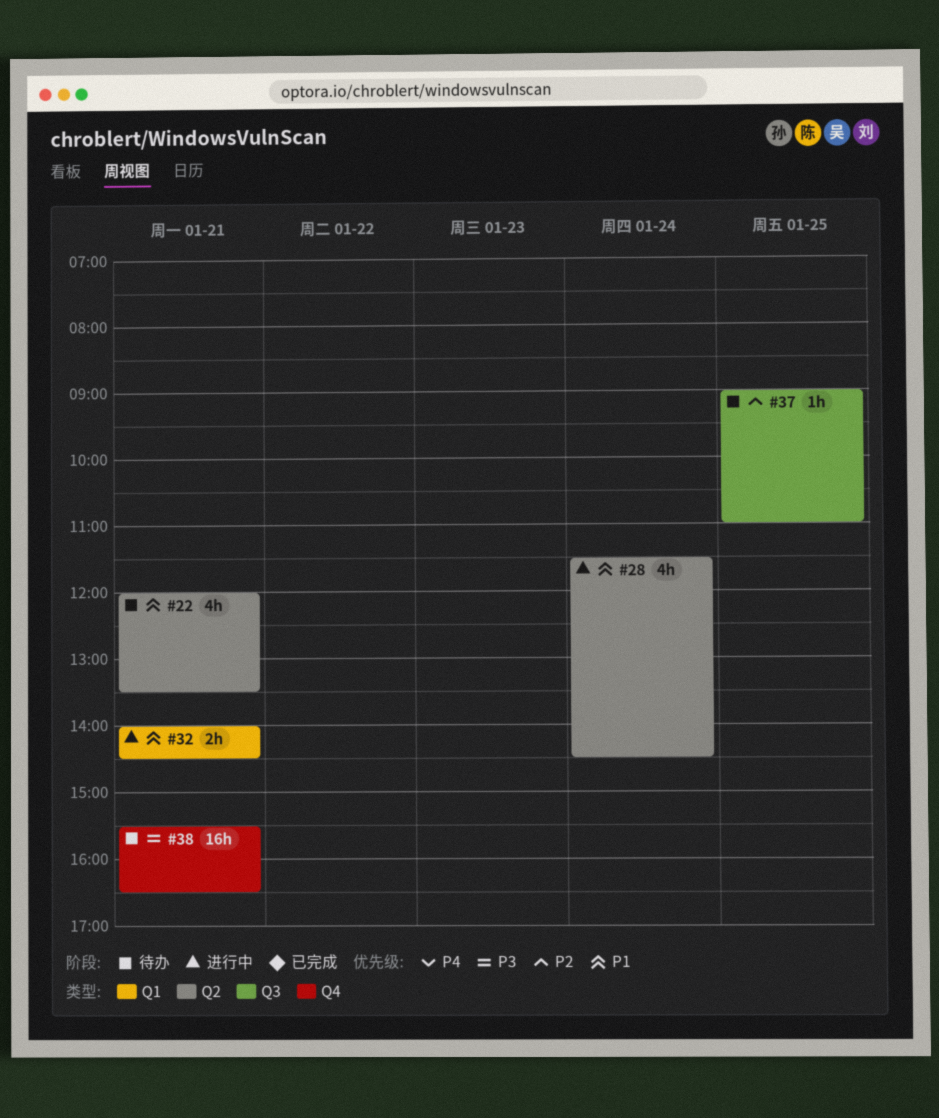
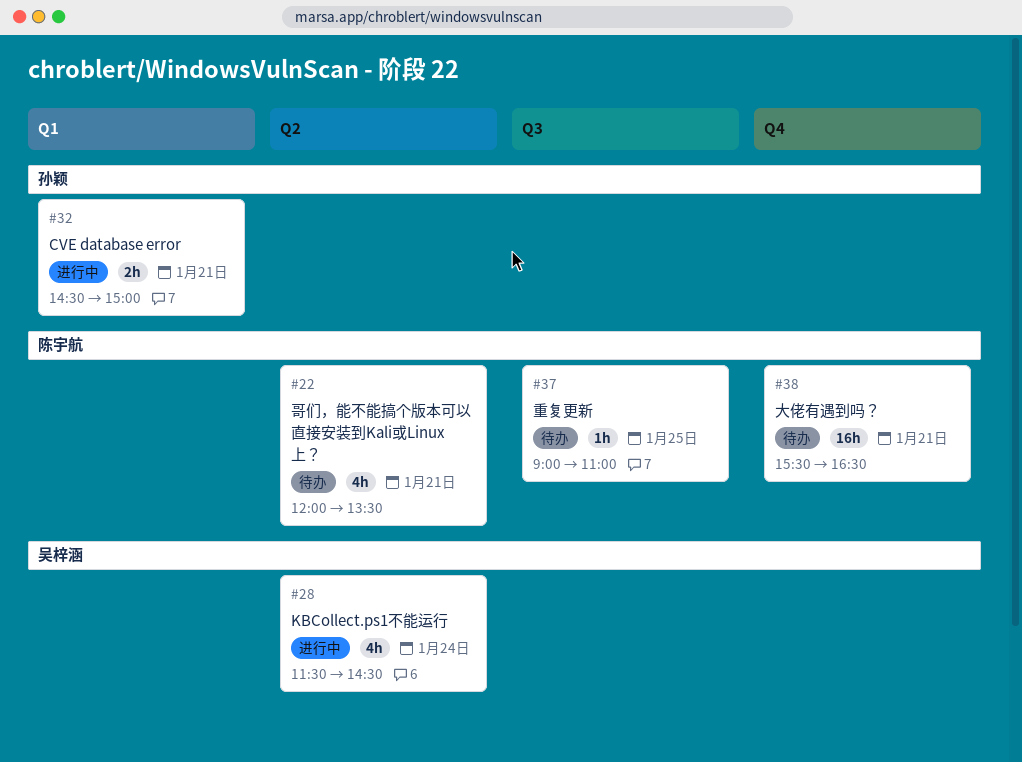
#32, begins: 14:00 -> 14:30
#32, ends: 14:30 -> 15:00

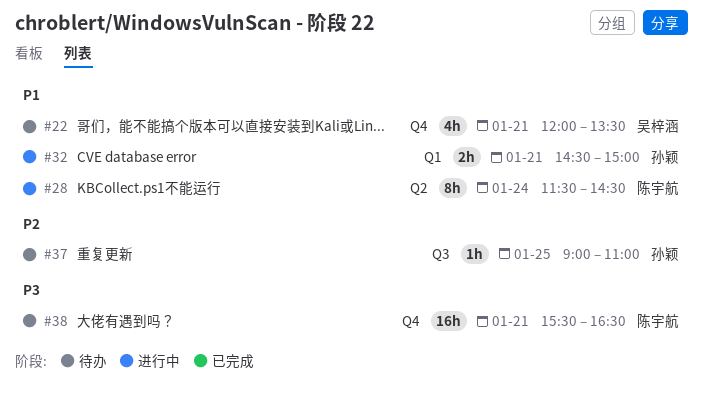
#22, owner: 陈宇航 -> 吴梓涵
#22, label: Q2 -> Q4
#28, owner: 吴梓涵 -> 陈宇航
#28, estimate: 4h -> 8h
#37, owner: 陈宇航 -> 孙颖

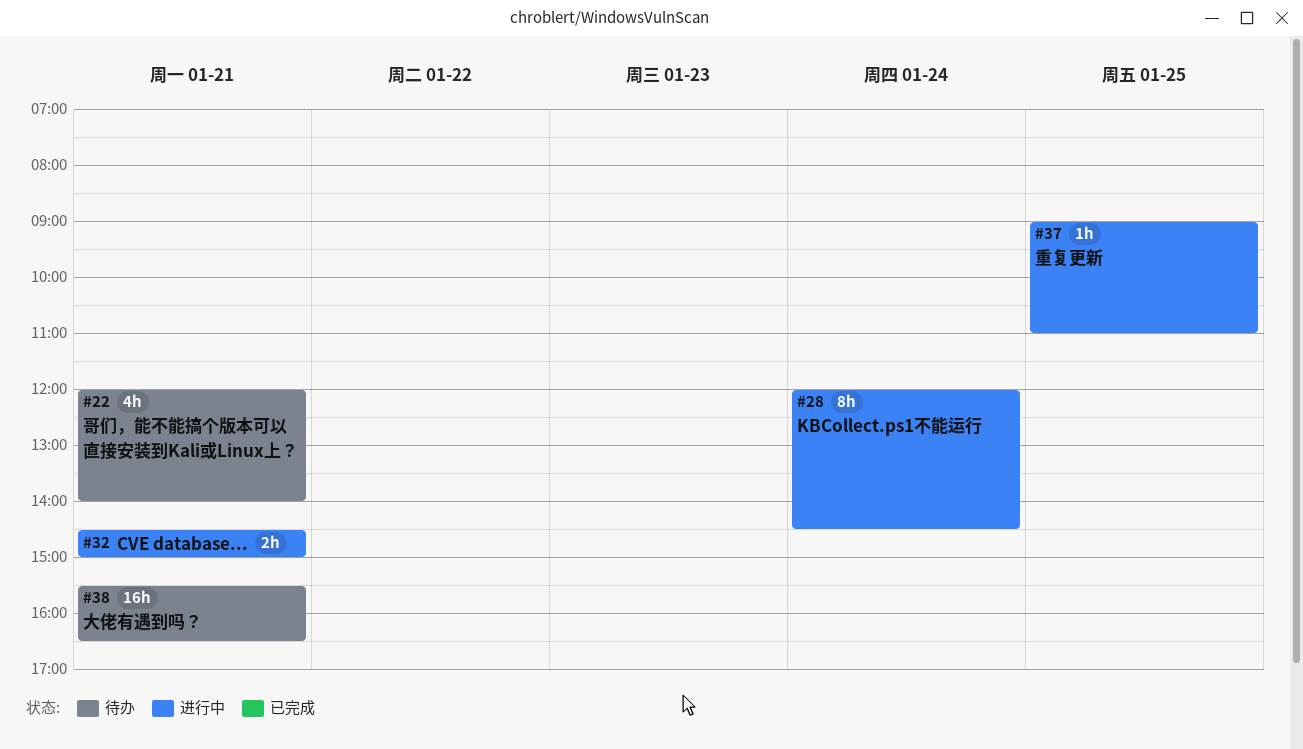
#22, ends: 13:30 -> 14:00
#28, begins: 11:30 -> 12:00
#37, status: 待办 -> 进行中

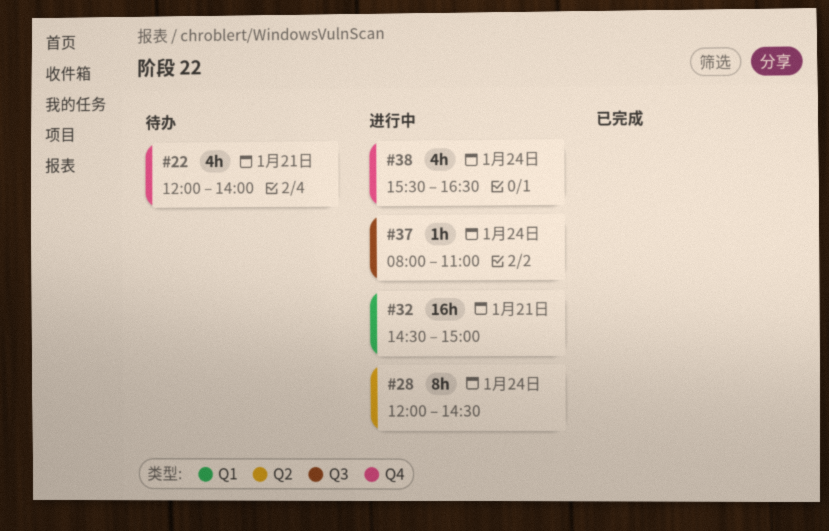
#32, estimate: 2h -> 16h
#37, day: Jan 25 -> Jan 24
#37, begins: 09:00 -> 08:00
#38, status: 待办 -> 进行中
#38, estimate: 16h -> 4h
#38, day: Jan 21 -> Jan 24

